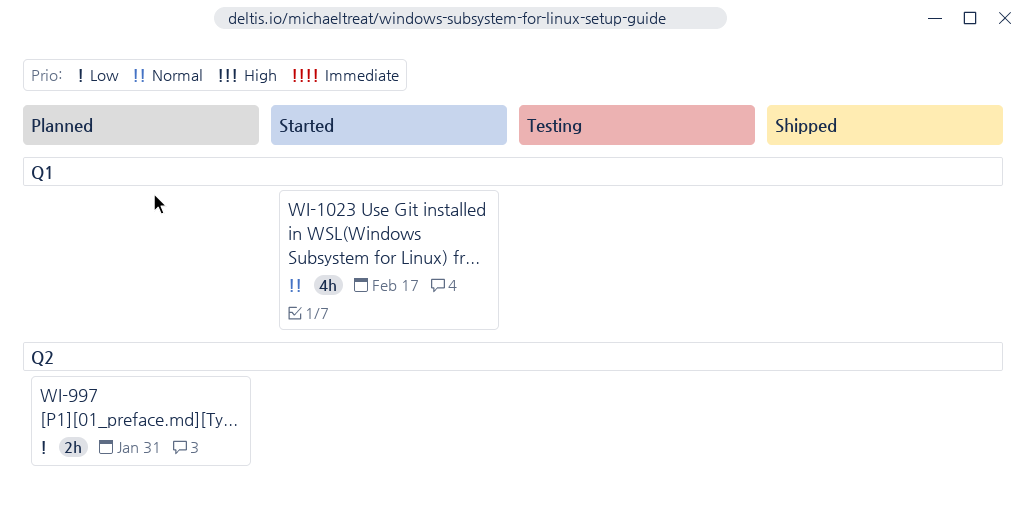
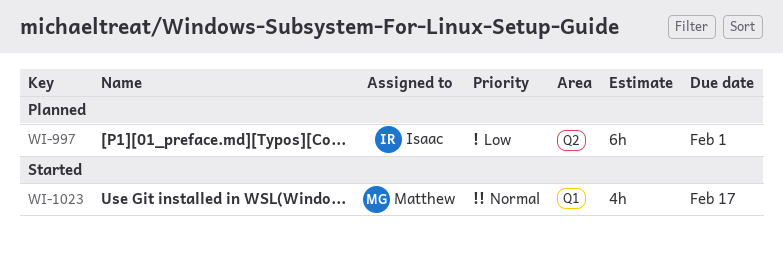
WI-997, estimate: 2h -> 6h
WI-997, due: Jan 31 -> Feb 1

